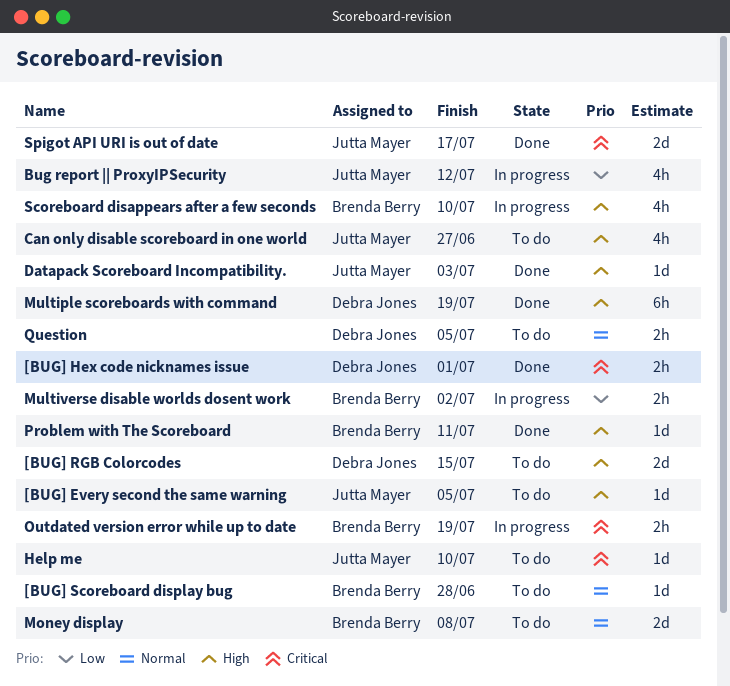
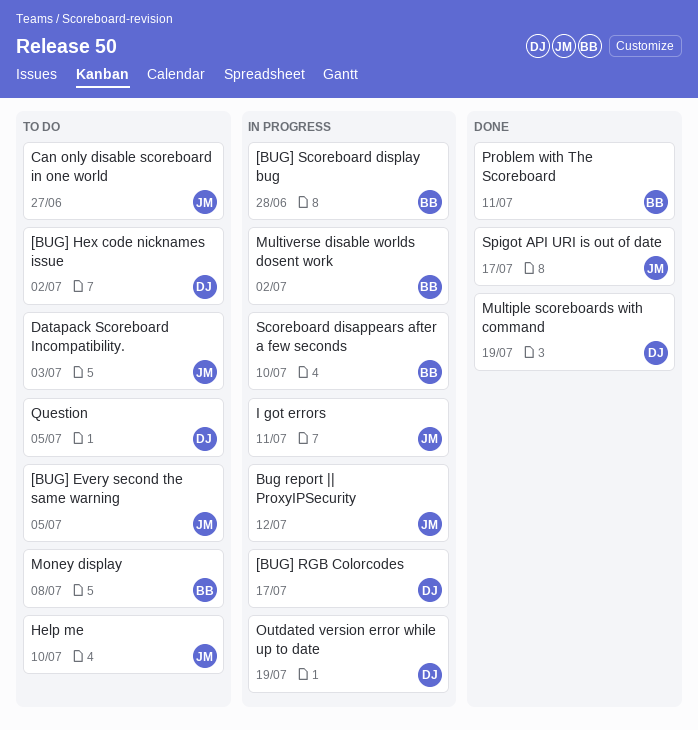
[BUG] Hex code nicknames issue, status: Done -> To do
[BUG] Hex code nicknames issue, due: Jul 1 -> Jul 2
[BUG] RGB Colorcodes, status: To do -> In progress
[BUG] RGB Colorcodes, due: Jul 15 -> Jul 17
[BUG] Scoreboard display bug, status: To do -> In progress
Datapack Scoreboard Incompatibility., status: Done -> To do
I got errors: none -> present
Outdated version error while up to date, owner: Brenda Berry -> Debra Jones

